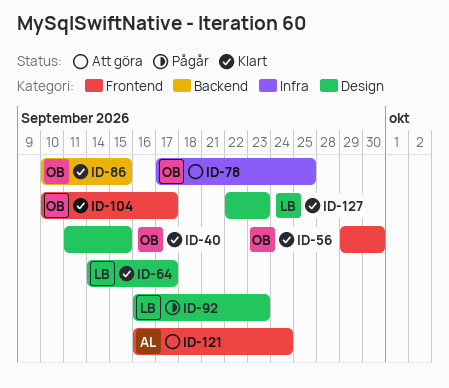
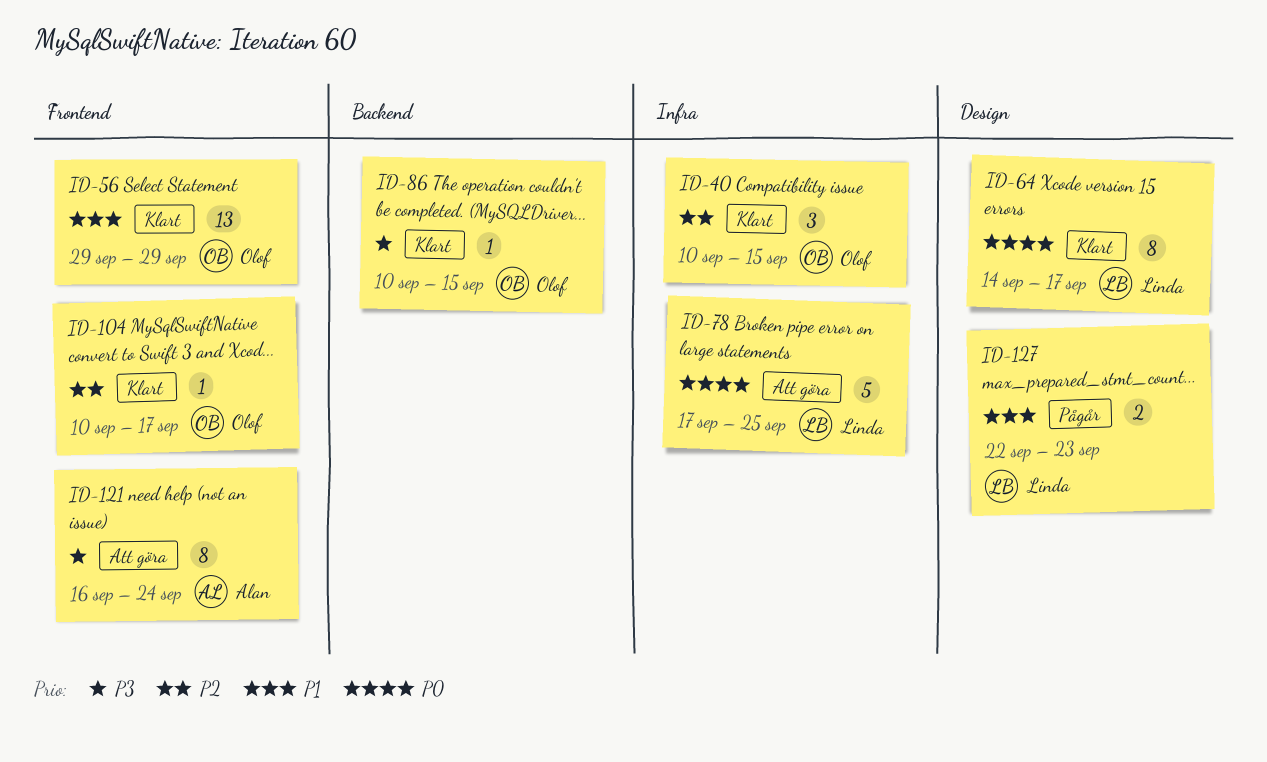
ID-40, label: Design -> Infra
ID-40, start: Sep 11 -> Sep 10
ID-56, due: Sep 30 -> Sep 29
ID-78, owner: Olof -> Linda
ID-92: present -> none
ID-127, status: Klart -> Pågår

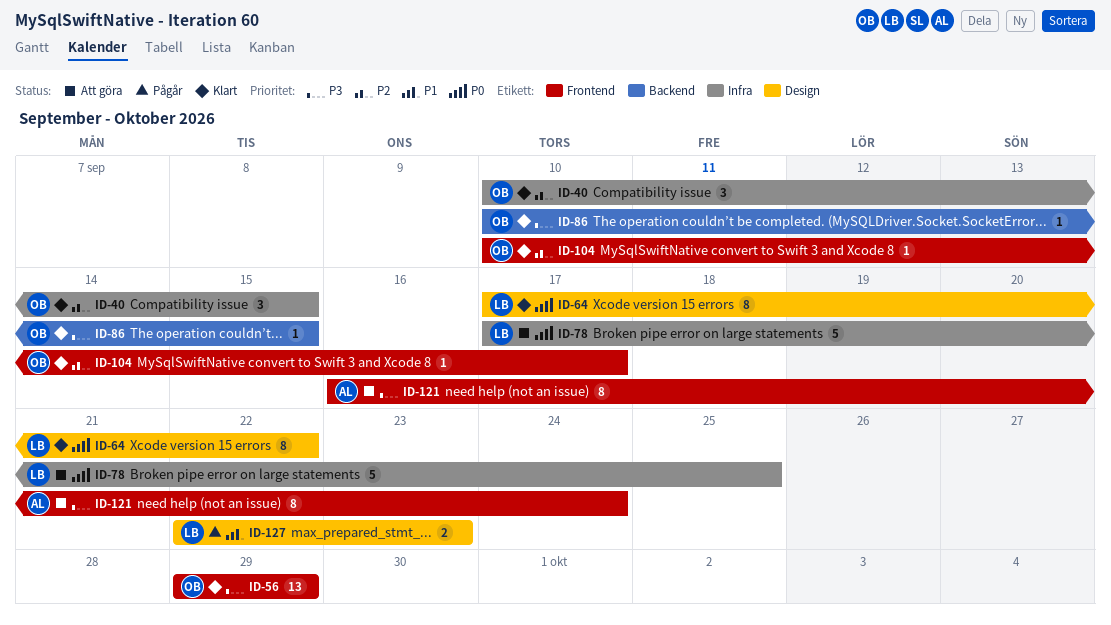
ID-56, priority: P1 -> P3
ID-64, start: Sep 14 -> Sep 17
ID-64, due: Sep 17 -> Sep 22

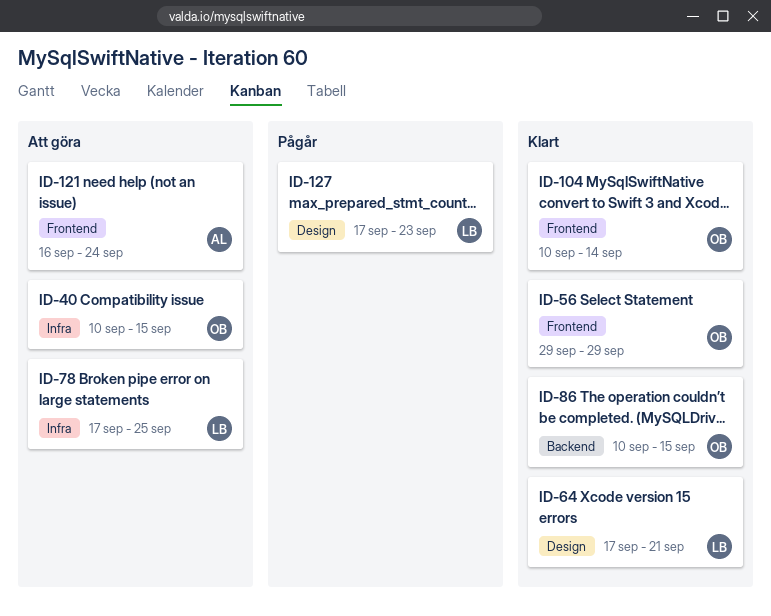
ID-40, status: Klart -> Att göra
ID-64, due: Sep 22 -> Sep 21
ID-104, due: Sep 17 -> Sep 14
ID-127, start: Sep 22 -> Sep 17

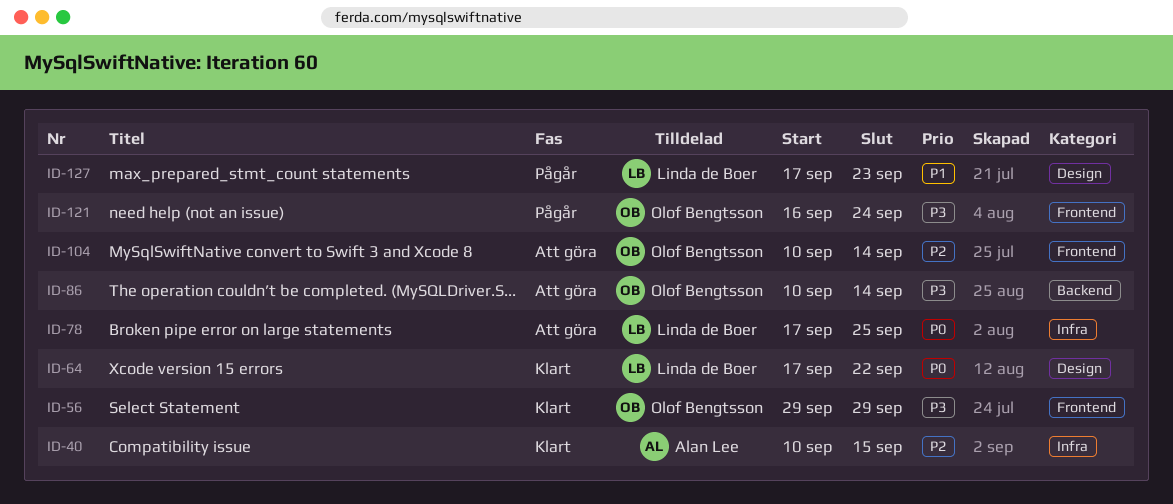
ID-40, status: Att göra -> Klart
ID-40, owner: Olof Bengtsson -> Alan Lee
ID-64, due: Sep 21 -> Sep 22
ID-86, status: Klart -> Att göra
ID-86, due: Sep 15 -> Sep 14
ID-104, status: Klart -> Att göra
ID-121, status: Att göra -> Pågår
ID-121, owner: Alan Lee -> Olof Bengtsson

